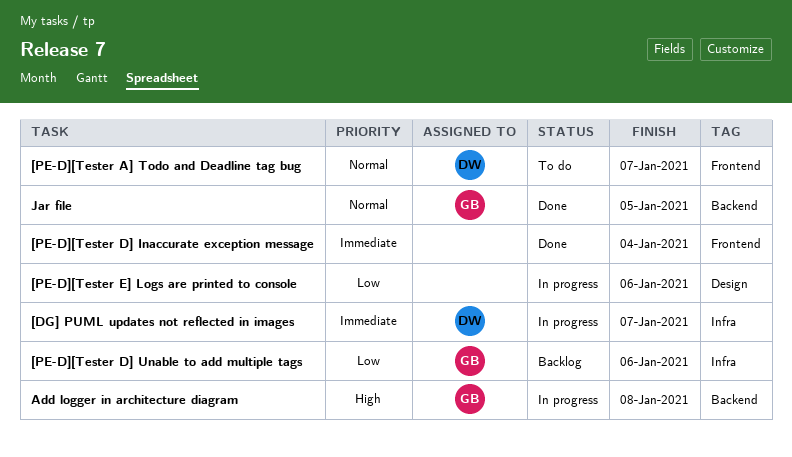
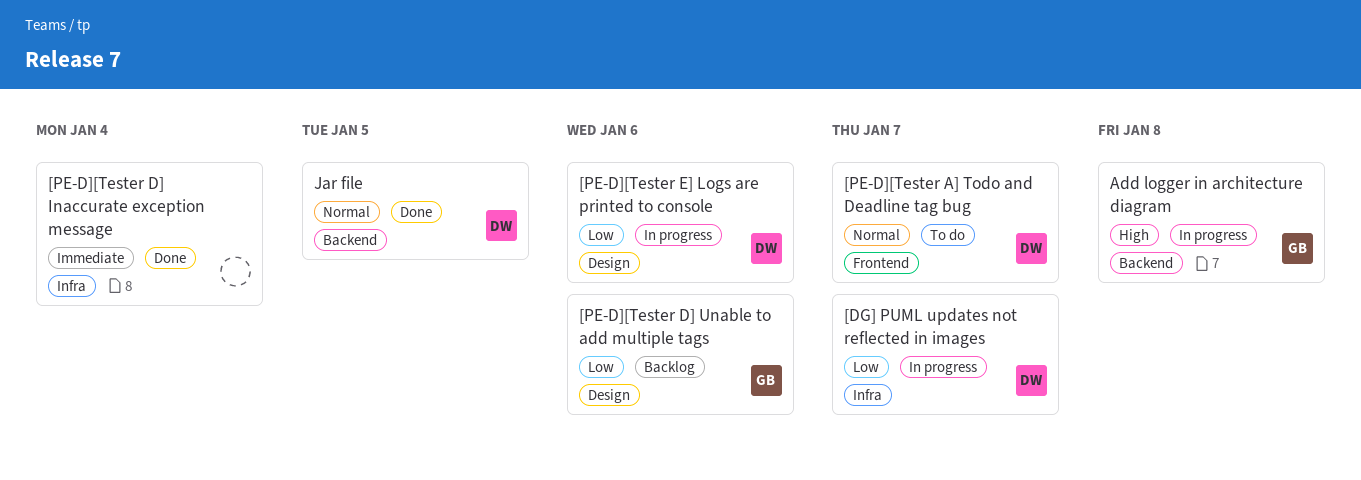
[DG] PUML updates not reflected in images, priority: Immediate -> Low
[PE-D][Tester D] Inaccurate exception message, label: Frontend -> Infra
[PE-D][Tester D] Unable to add multiple tags, label: Infra -> Design
[PE-D][Tester E] Logs are printed to console, owner: none -> DW
Jar file, owner: GB -> DW

